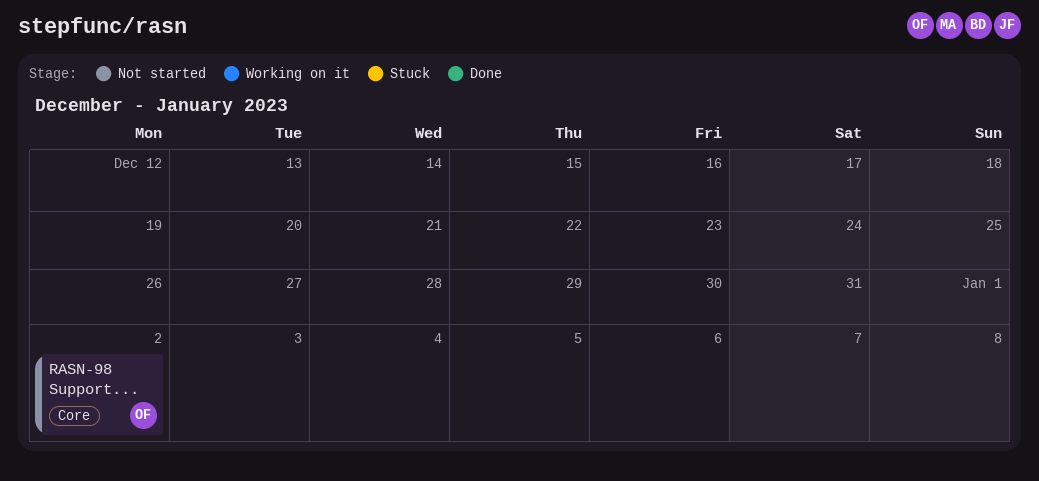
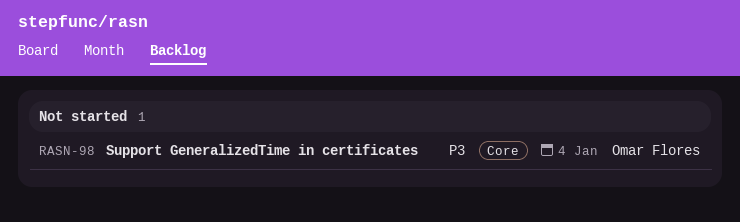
RASN-98, due: Jan 2 -> Jan 4

